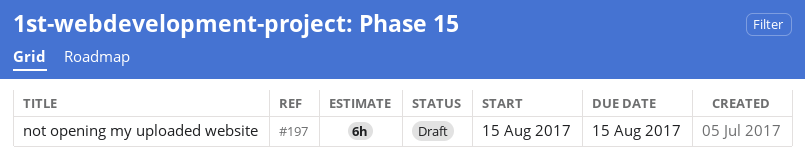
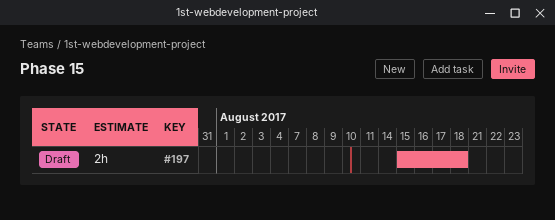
#197, estimate: 6h -> 2h
#197, due: Aug 15 -> Aug 18

